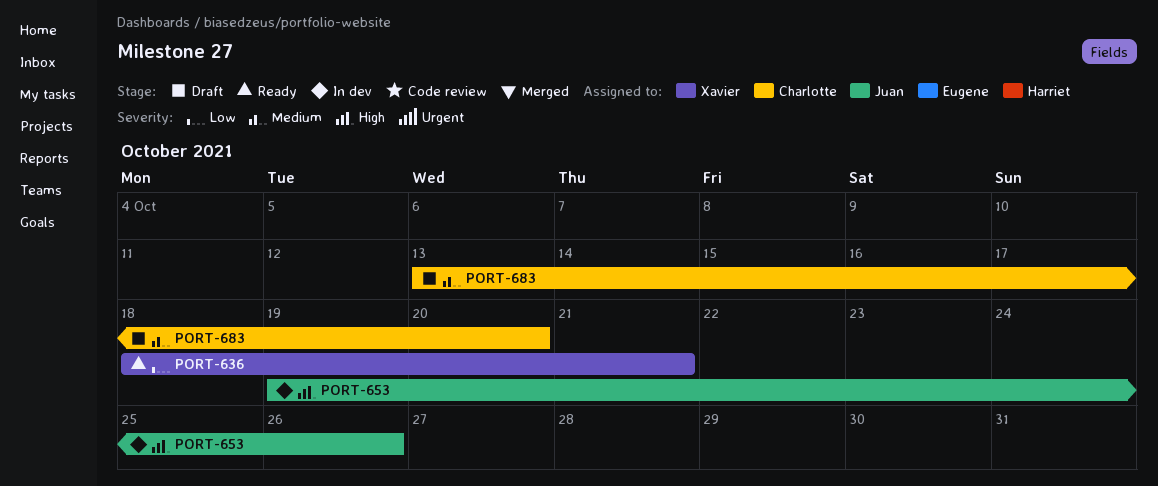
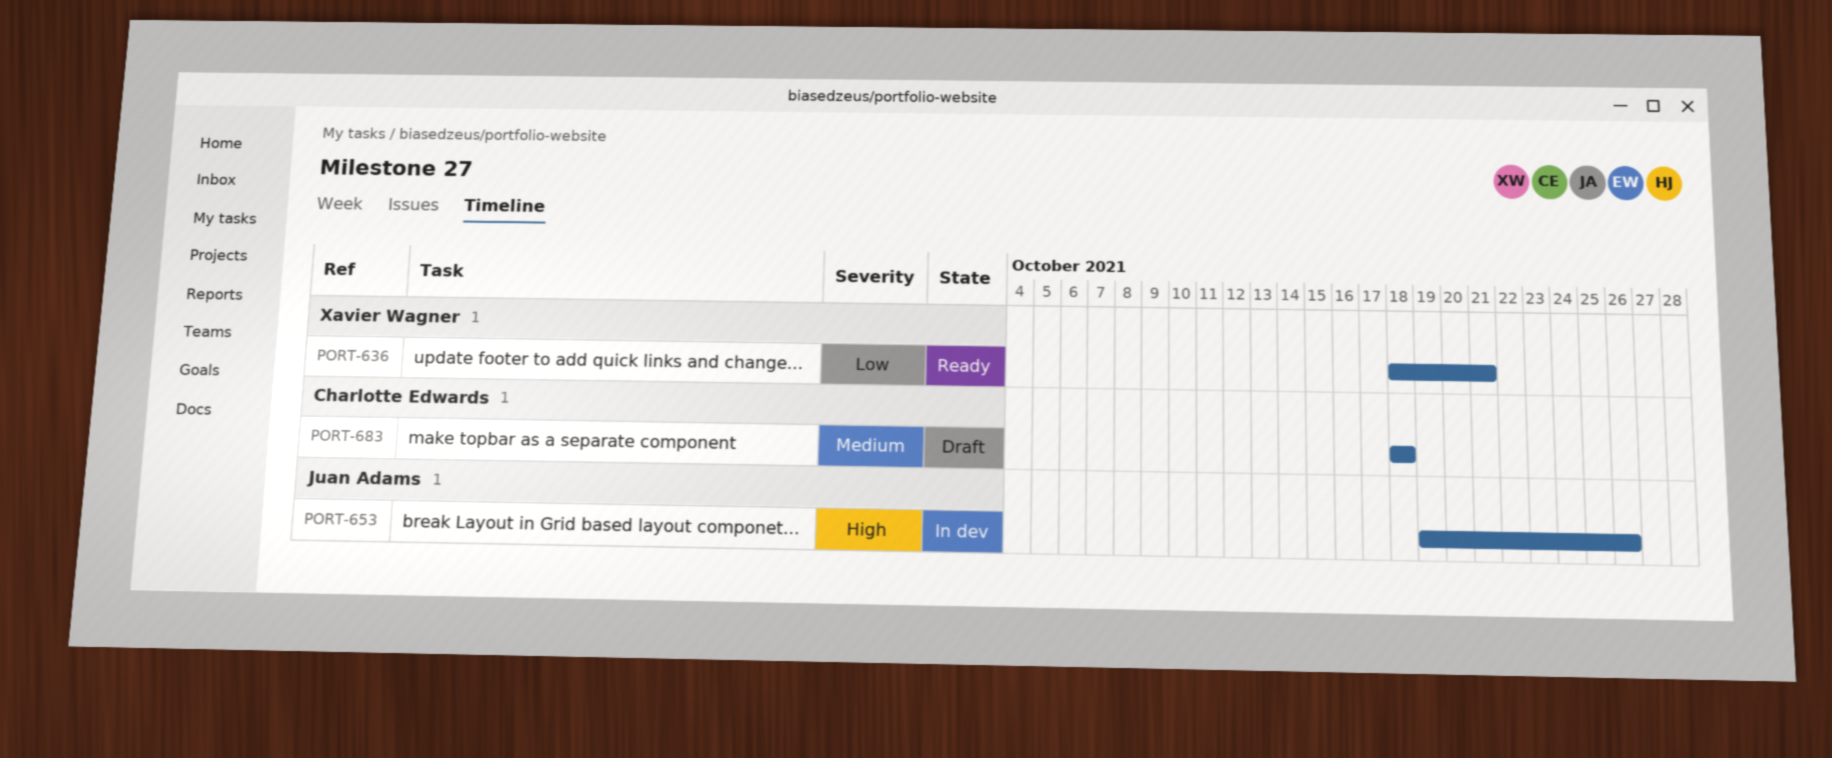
PORT-683, start: Oct 13 -> Oct 18
PORT-683, due: Oct 20 -> Oct 18

